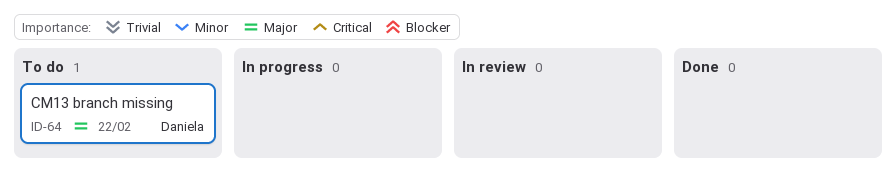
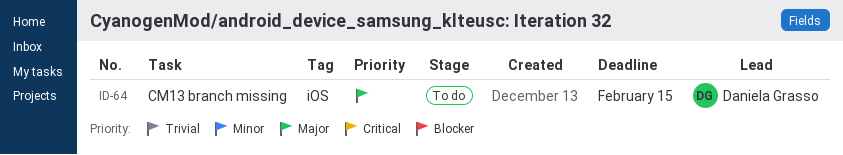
ID-64, due: Feb 22 -> Feb 15

